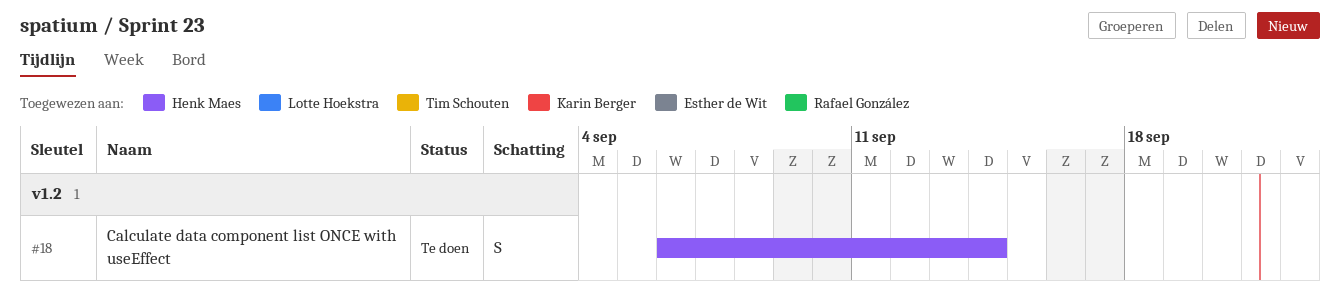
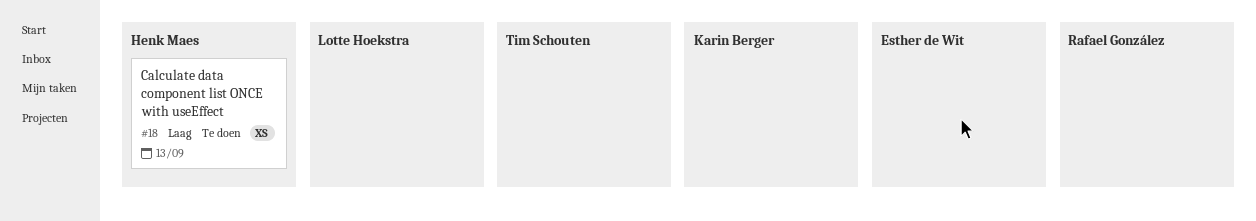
#18, estimate: S -> XS
#18, due: Sep 14 -> Sep 13

